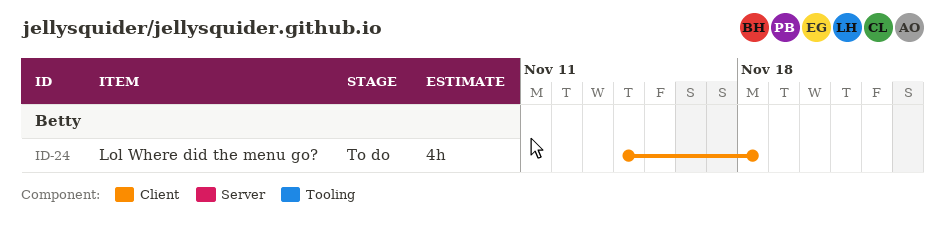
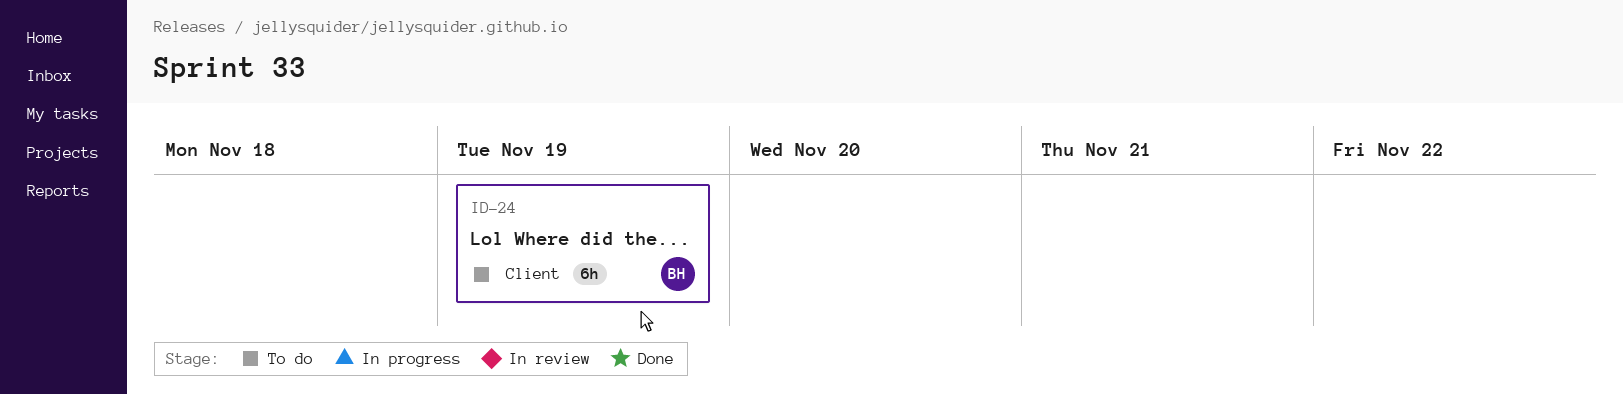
ID-24, estimate: 4h -> 6h
ID-24, due: Nov 18 -> Nov 19

